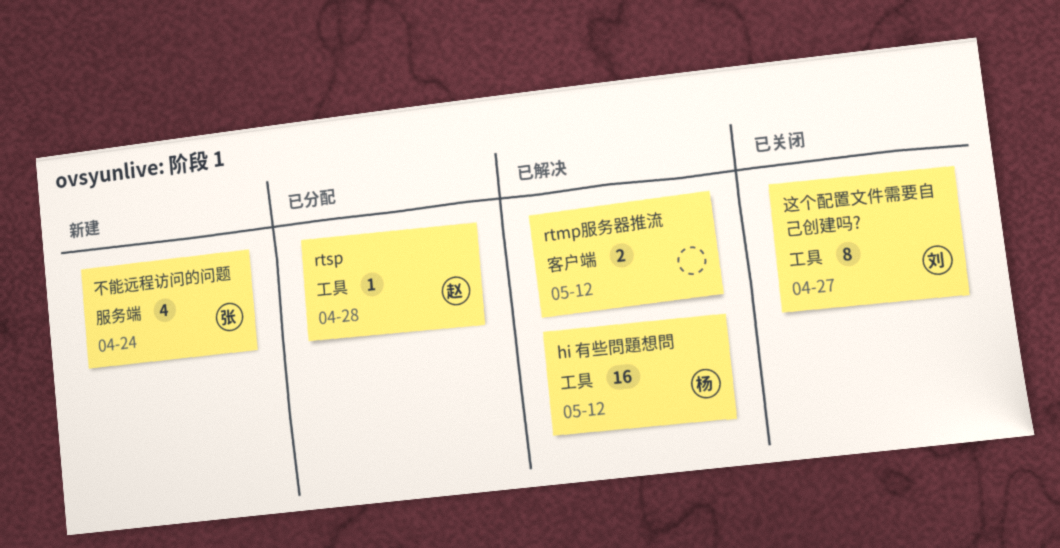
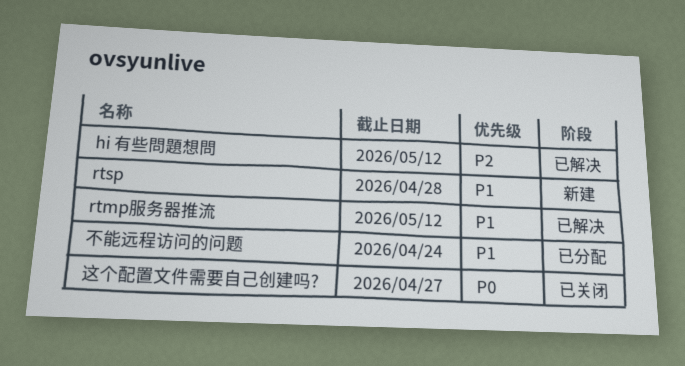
rtsp, status: 已分配 -> 新建
不能远程访问的问题, status: 新建 -> 已分配

